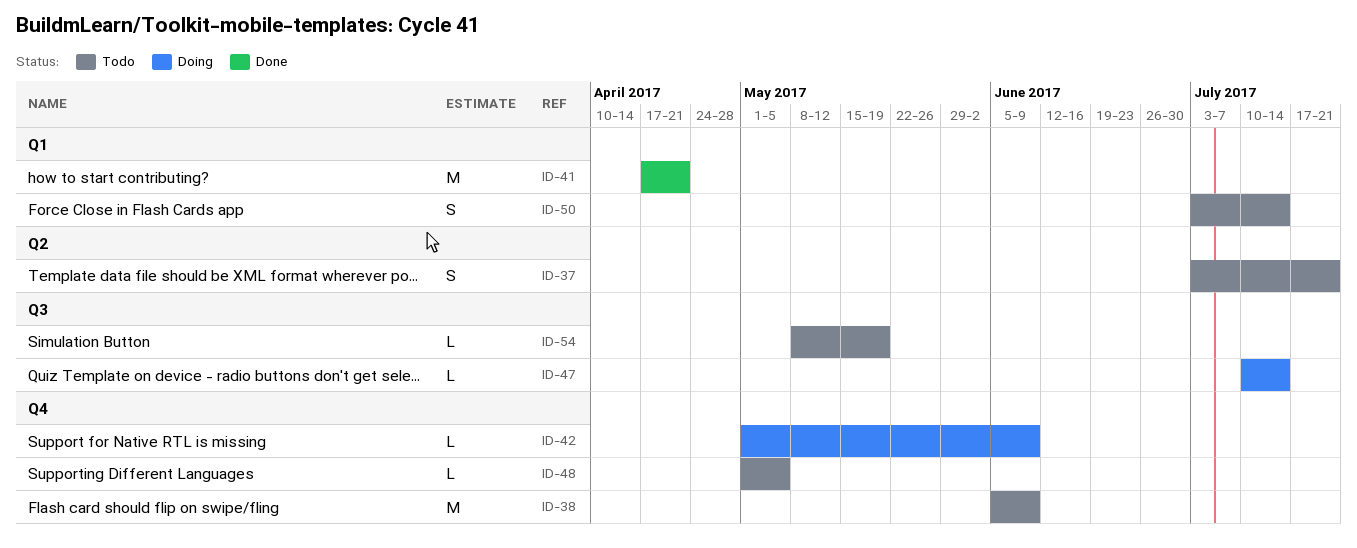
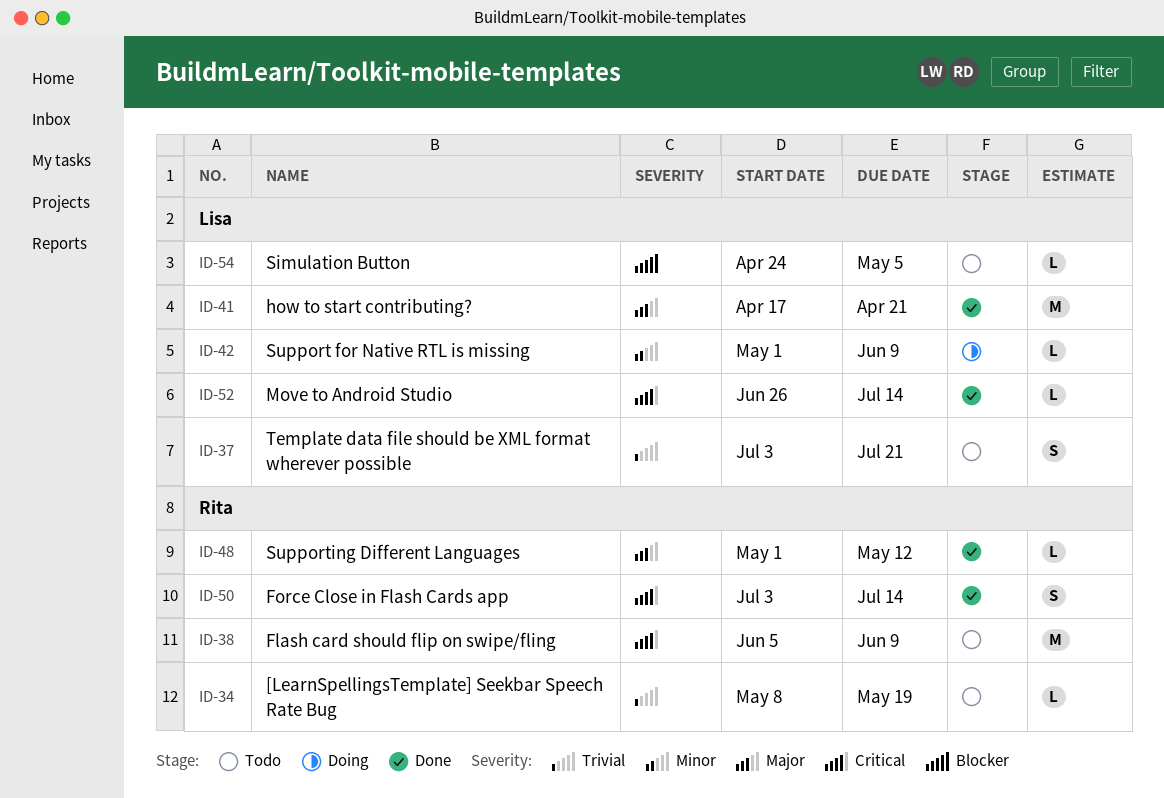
ID-34: none -> present
ID-47: present -> none
ID-48, status: Todo -> Done
ID-48, due: May 5 -> May 12
ID-50, status: Todo -> Done
ID-52: none -> present
ID-54, start: May 8 -> Apr 24
ID-54, due: May 19 -> May 5

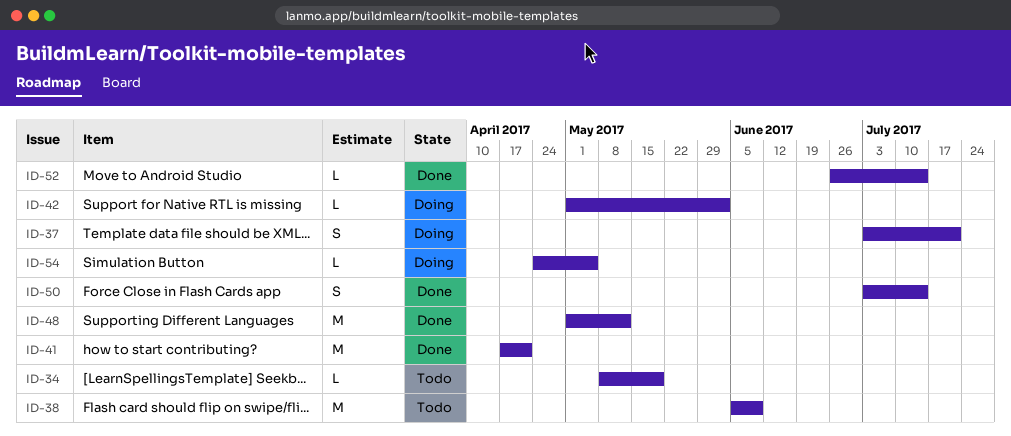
ID-37, status: Todo -> Doing
ID-42, due: Jun 9 -> Jun 2
ID-48, estimate: L -> M
ID-54, status: Todo -> Doing

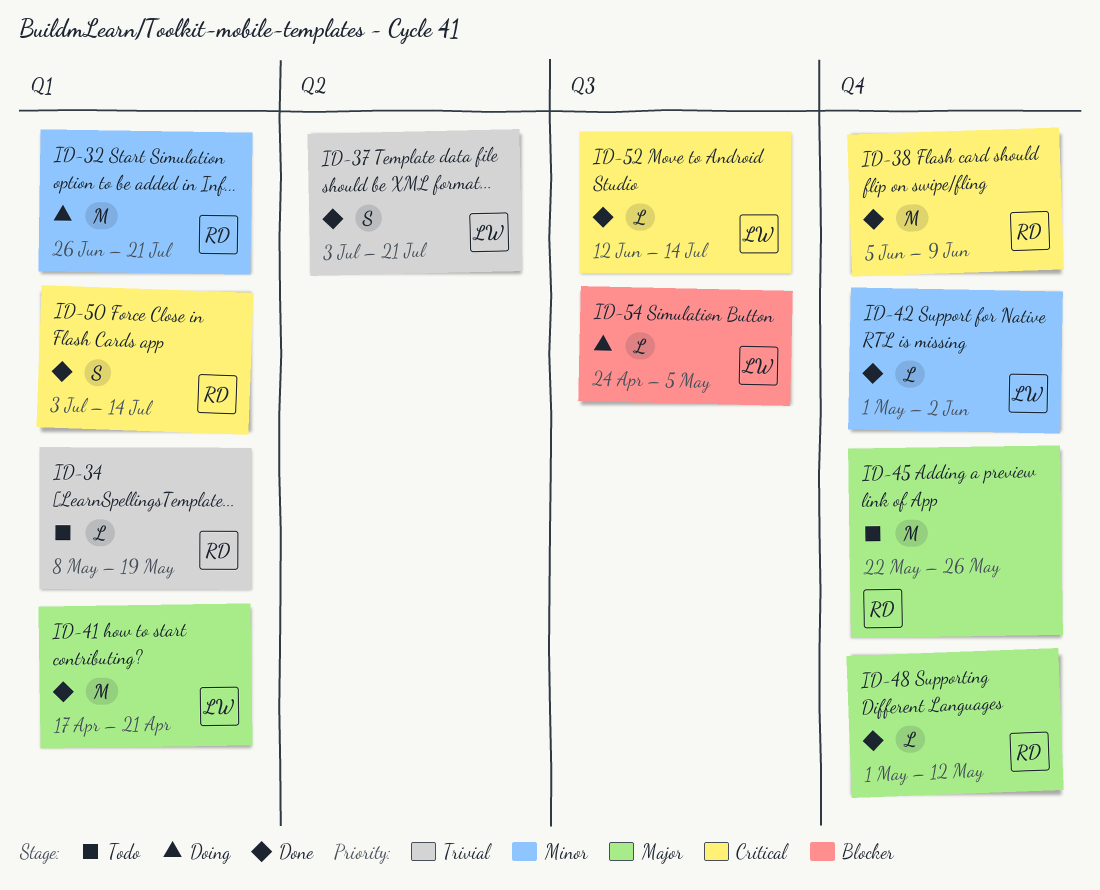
ID-32: none -> present
ID-37, status: Doing -> Done
ID-38, status: Todo -> Done
ID-42, status: Doing -> Done
ID-45: none -> present
ID-48, estimate: M -> L
ID-52, start: Jun 26 -> Jun 12

